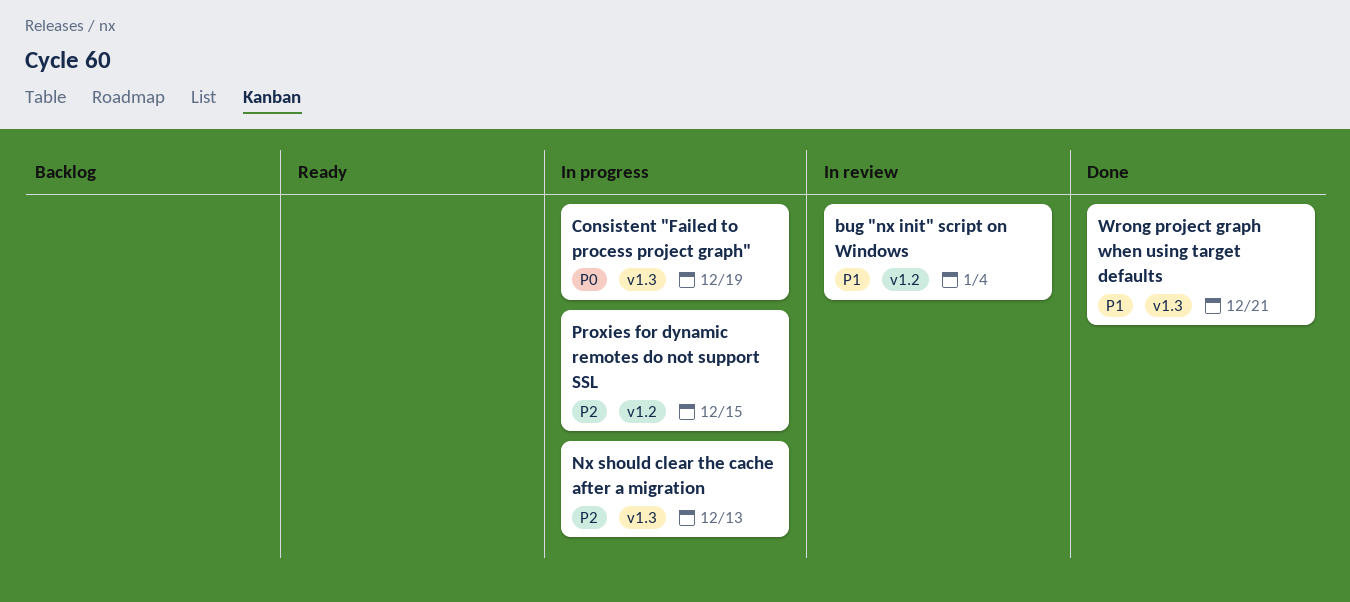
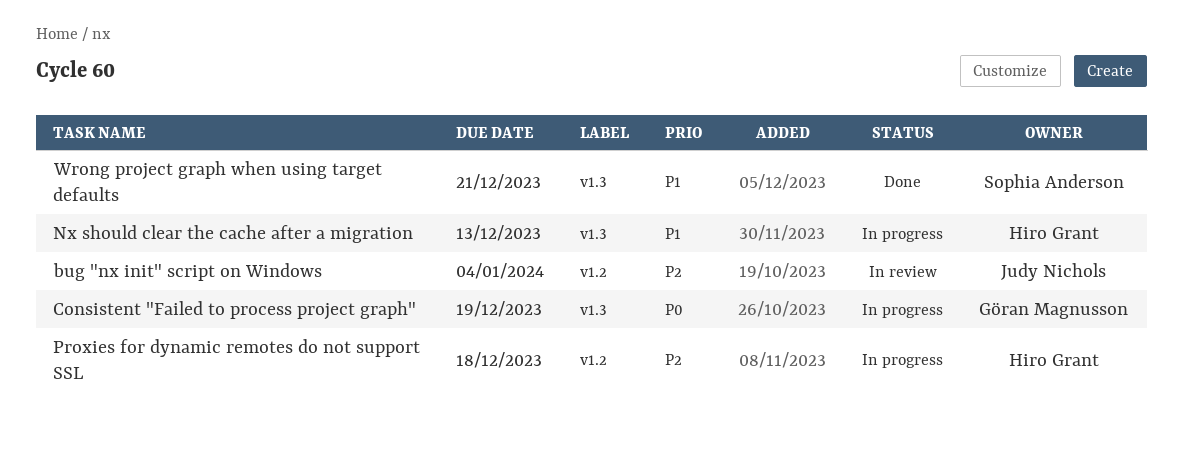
bug "nx init" script on Windows, priority: P1 -> P2
Nx should clear the cache after a migration, priority: P2 -> P1
Proxies for dynamic remotes do not support SSL, due: Dec 15 -> Dec 18

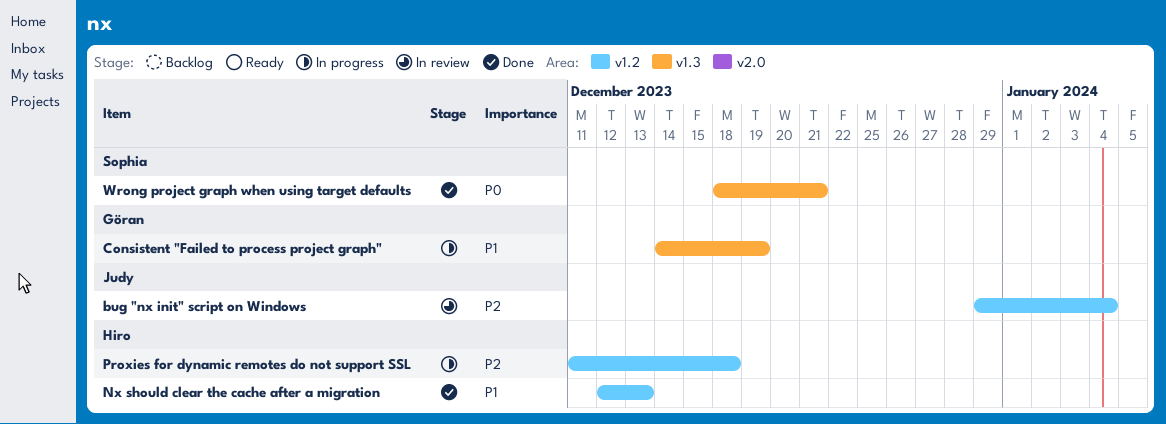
Consistent "Failed to process project graph", priority: P0 -> P1
Nx should clear the cache after a migration, status: In progress -> Done
Nx should clear the cache after a migration, label: v1.3 -> v1.2
Wrong project graph when using target defaults, priority: P1 -> P0

